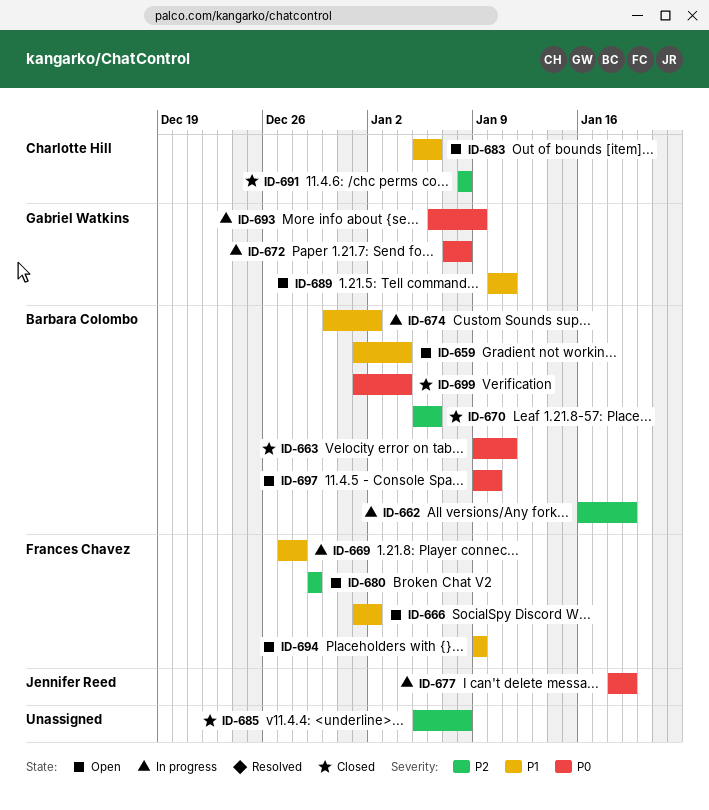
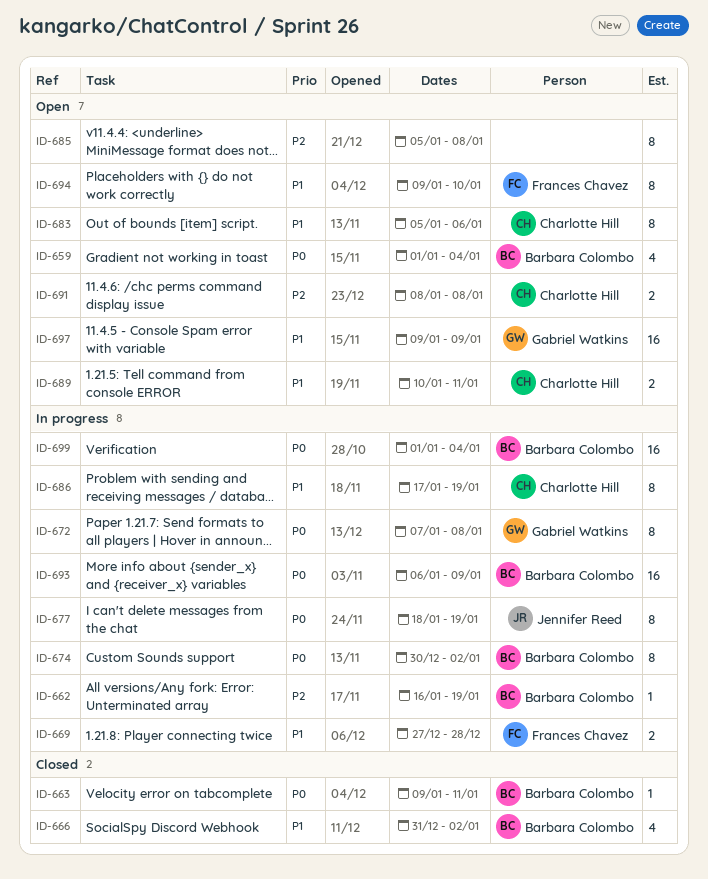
ID-659, priority: P1 -> P0
ID-666, status: Open -> Closed
ID-666, owner: Frances Chavez -> Barbara Colombo
ID-666, start: Jan 1 -> Dec 31
ID-670: present -> none
ID-674, priority: P1 -> P0
ID-680: present -> none
ID-685, status: Closed -> Open
ID-686: none -> present
ID-689, owner: Gabriel Watkins -> Charlotte Hill
ID-691, status: Closed -> Open
ID-693, owner: Gabriel Watkins -> Barbara Colombo
ID-694, due: Jan 9 -> Jan 10
ID-697, owner: Barbara Colombo -> Gabriel Watkins
ID-697, priority: P0 -> P1
ID-697, due: Jan 10 -> Jan 9
ID-699, status: Closed -> In progress

